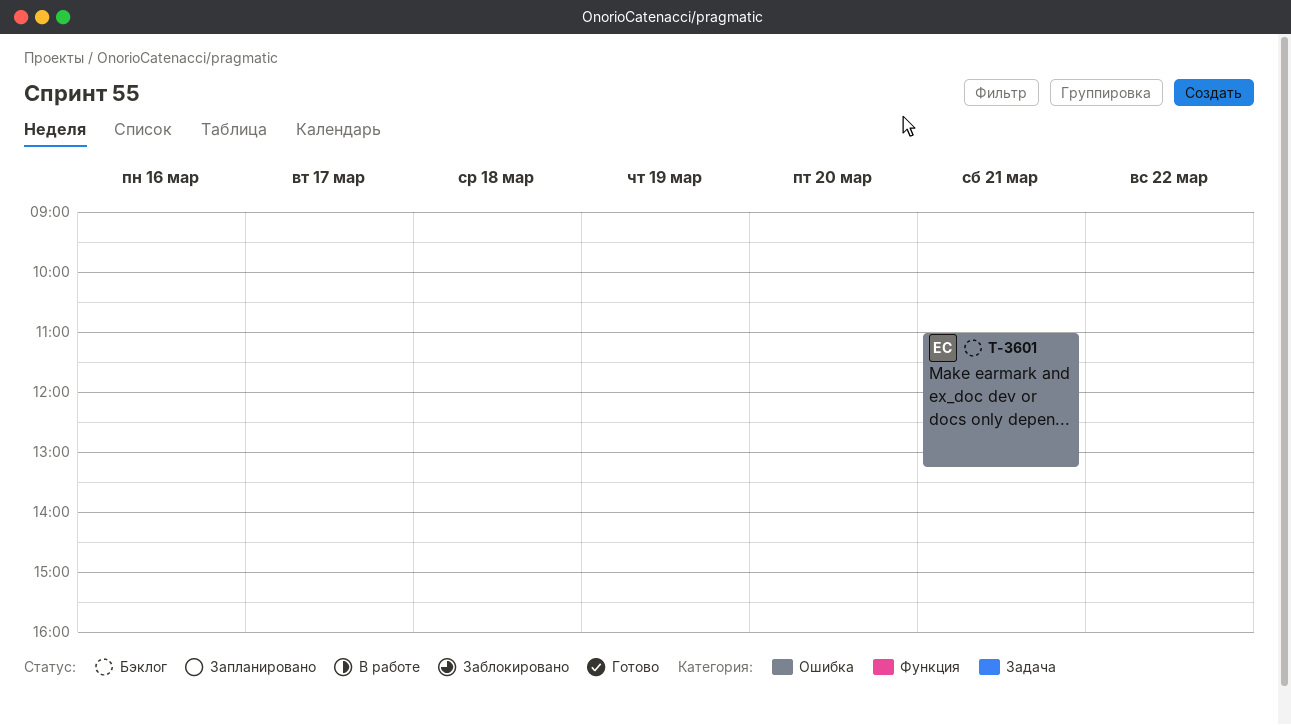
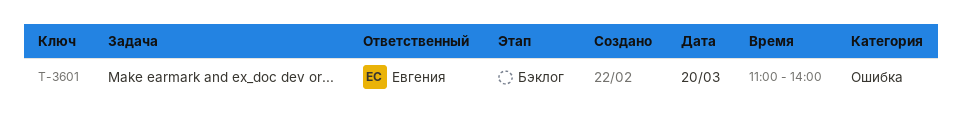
T-3601, day: Mar 21 -> Mar 20
T-3601, ends: 13:15 -> 14:00

